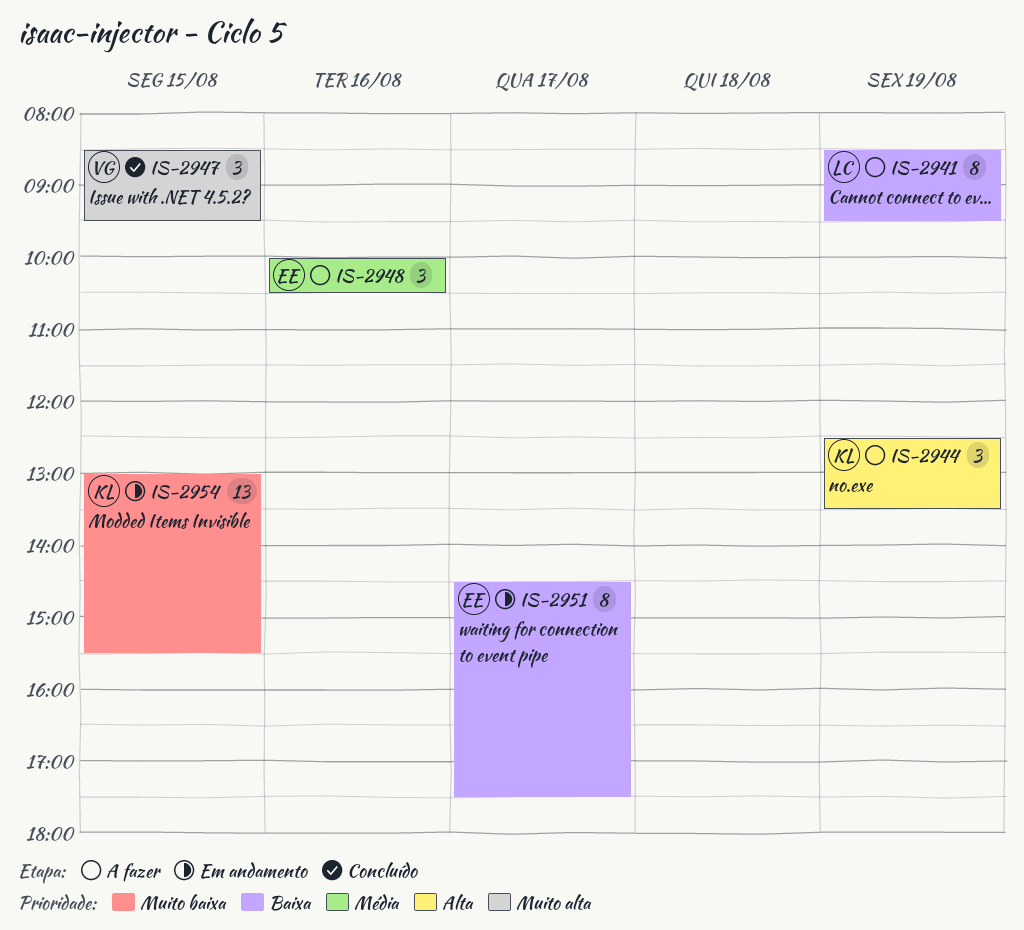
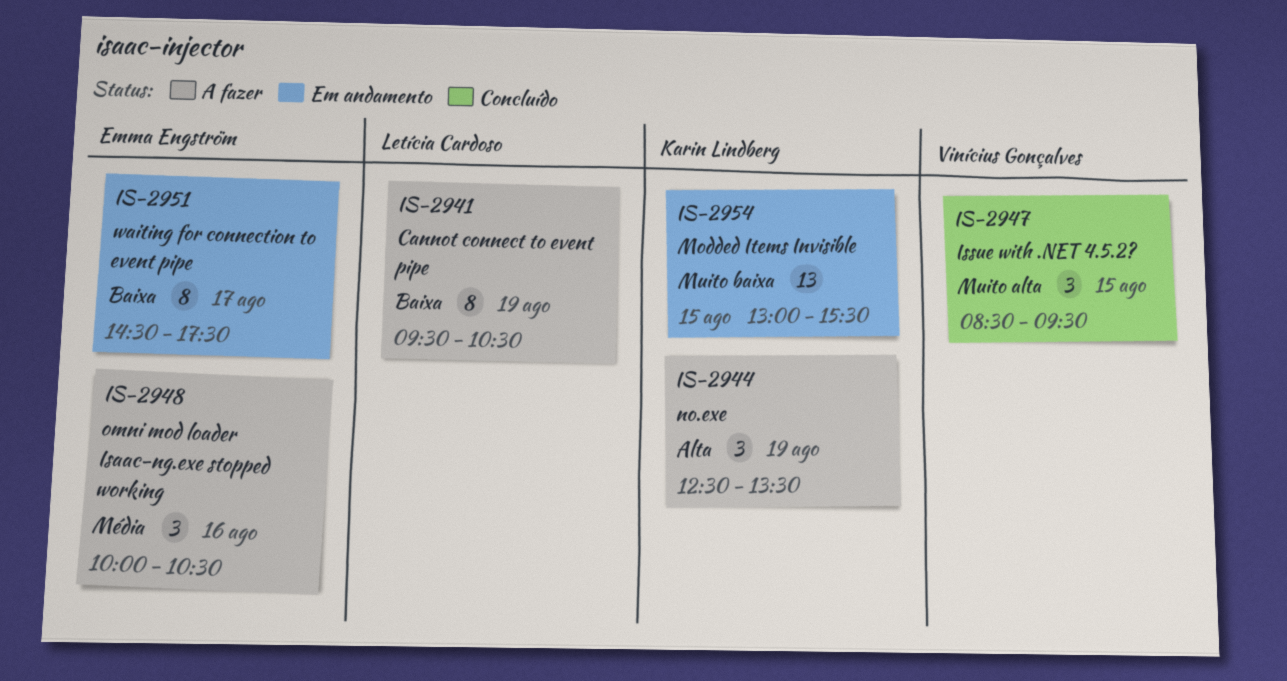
IS-2941, begins: 08:30 -> 09:30
IS-2941, ends: 09:30 -> 10:30

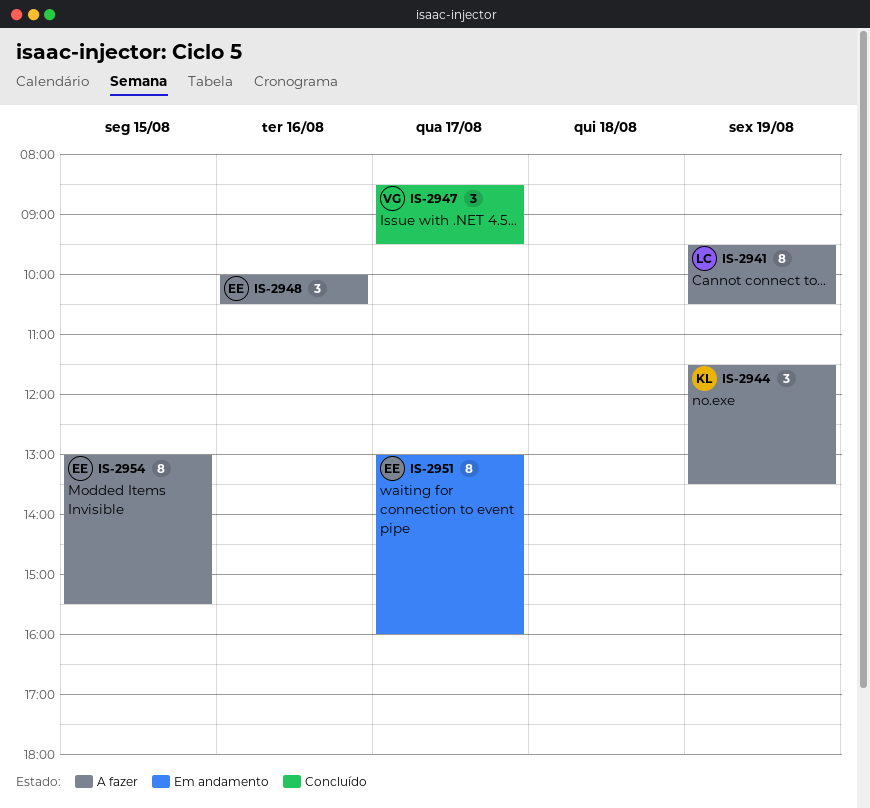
IS-2944, begins: 12:30 -> 11:30
IS-2947, day: Aug 15 -> Aug 17
IS-2951, begins: 14:30 -> 13:00
IS-2951, ends: 17:30 -> 16:00
IS-2954, status: Em andamento -> A fazer
IS-2954, owner: Karin Lindberg -> Emma Engström
IS-2954, estimate: 13 -> 8

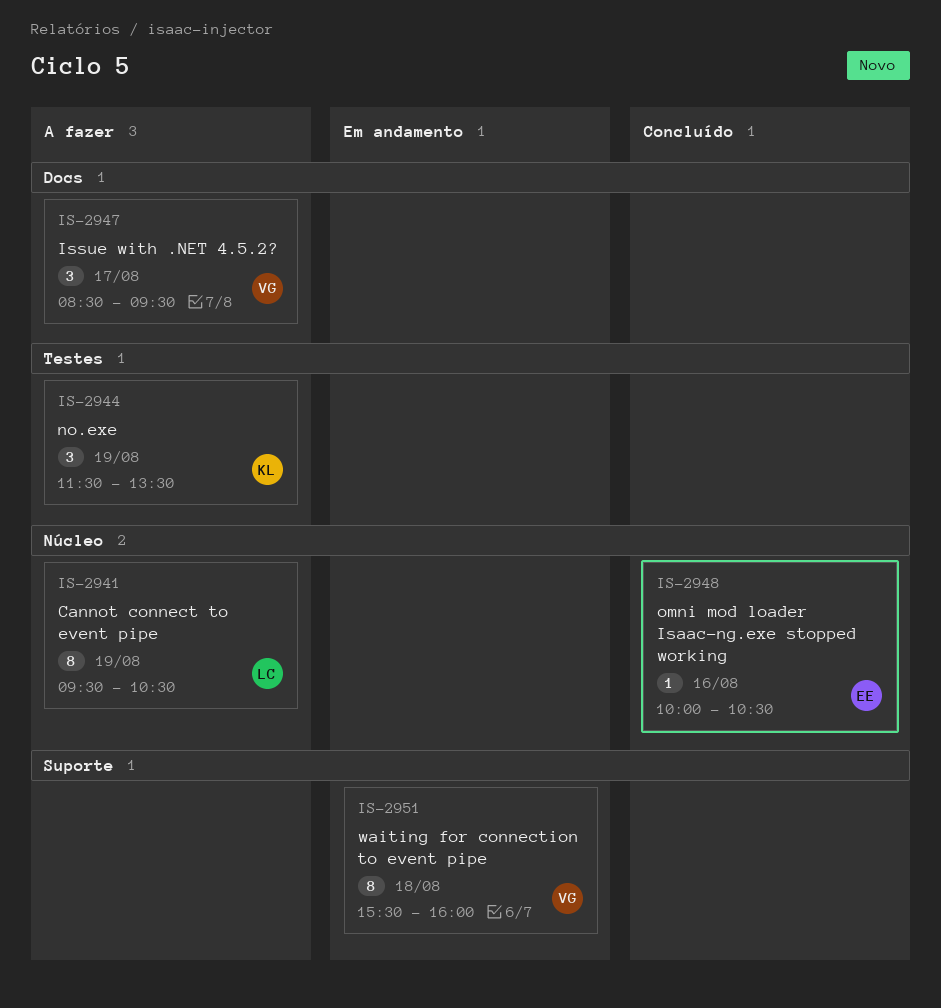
IS-2947, status: Concluído -> A fazer
IS-2948, status: A fazer -> Concluído
IS-2948, estimate: 3 -> 1
IS-2951, owner: EE -> VG
IS-2951, day: Aug 17 -> Aug 18
IS-2951, begins: 13:00 -> 15:30
IS-2954: present -> none

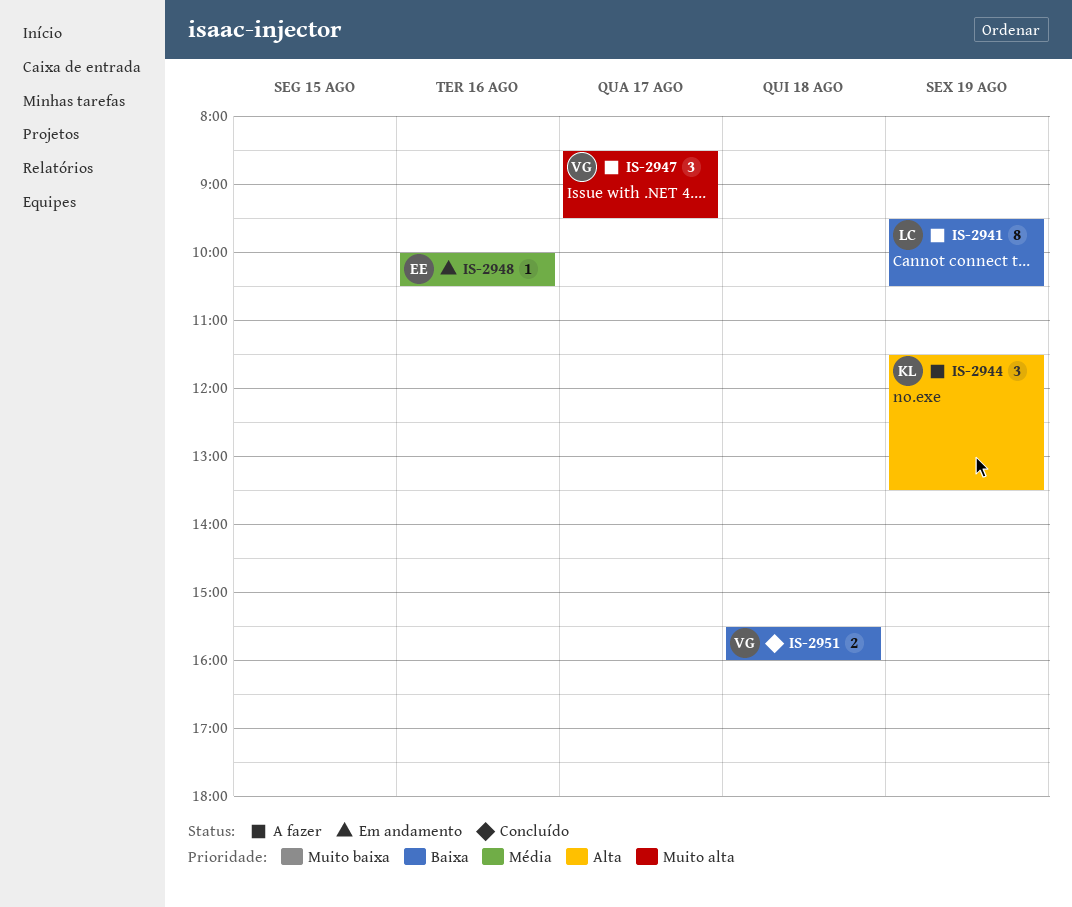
IS-2948, status: Concluído -> Em andamento
IS-2951, status: Em andamento -> Concluído
IS-2951, estimate: 8 -> 2

